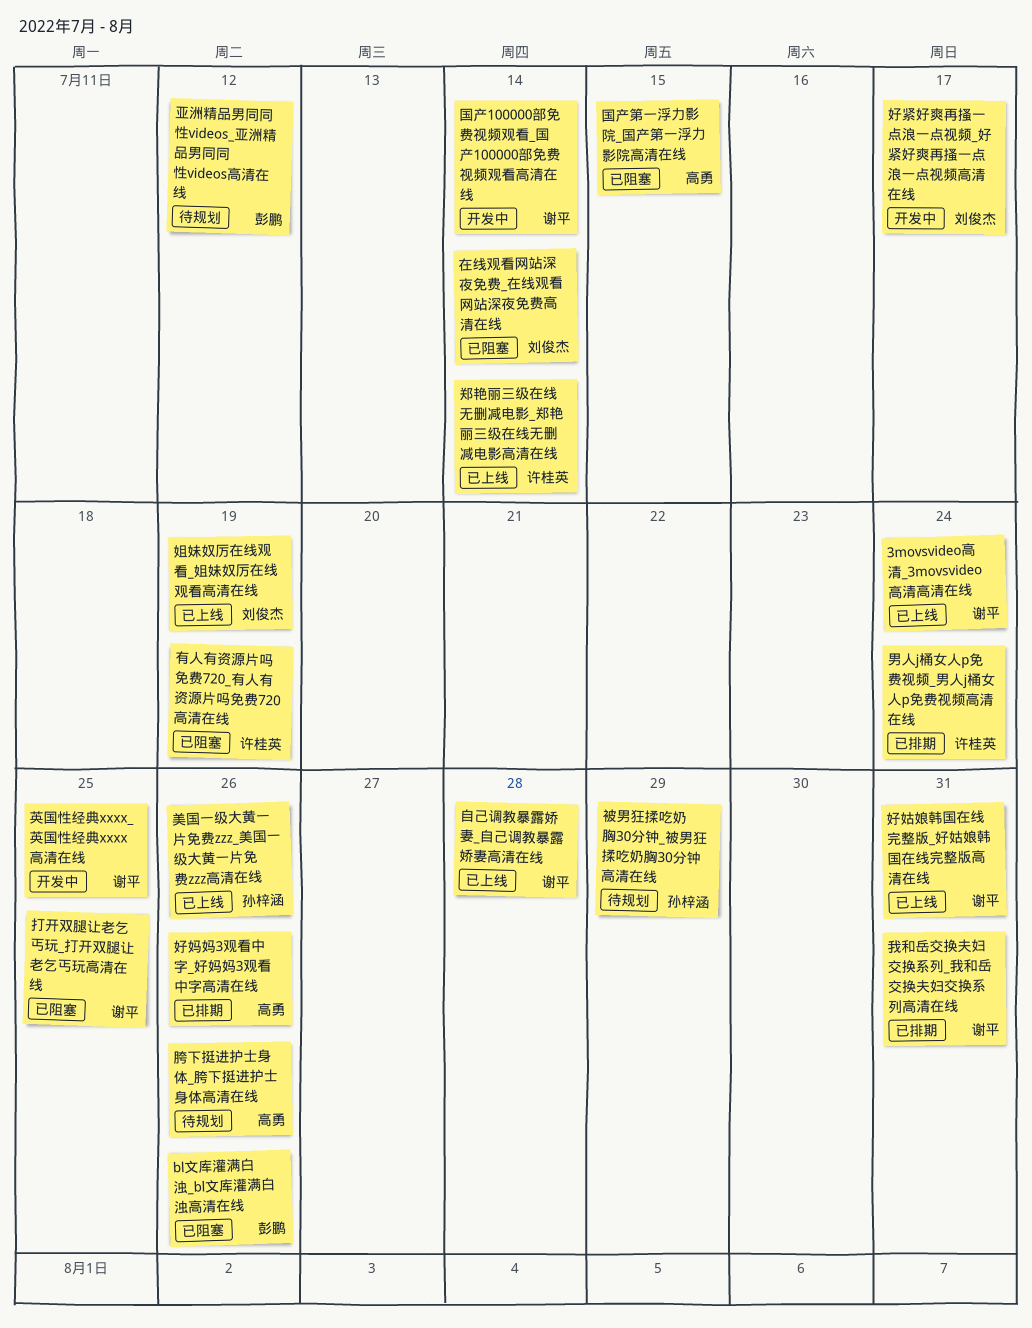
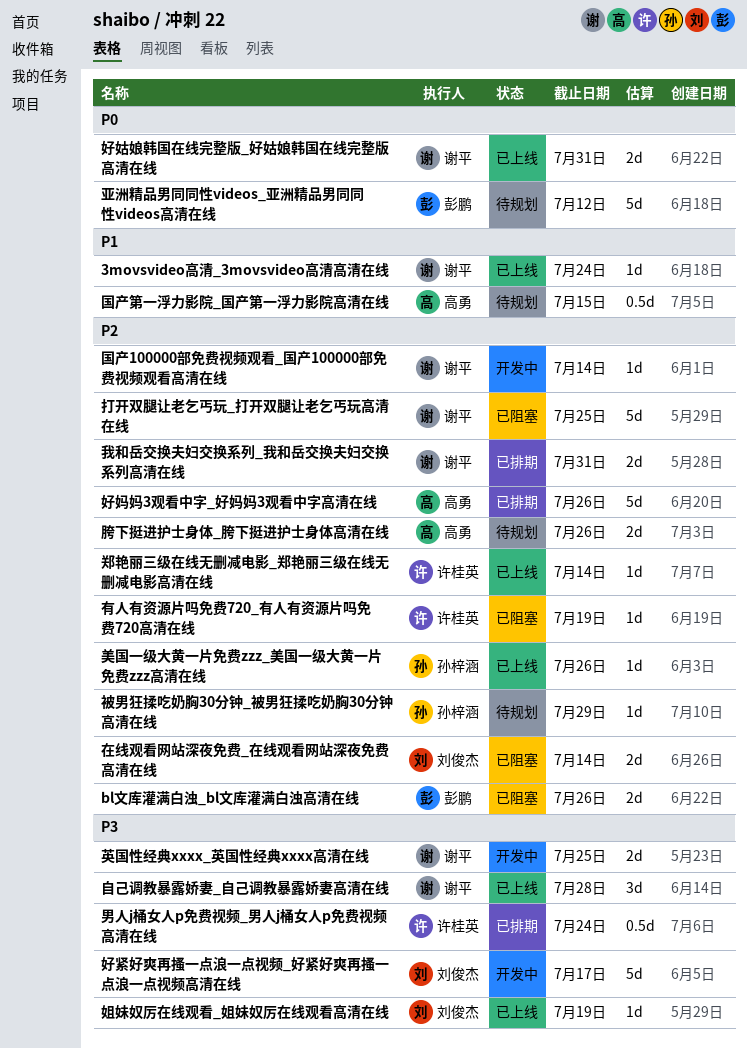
国产第一浮力影院_国产第一浮力影院高清在线, status: 已阻塞 -> 待规划

